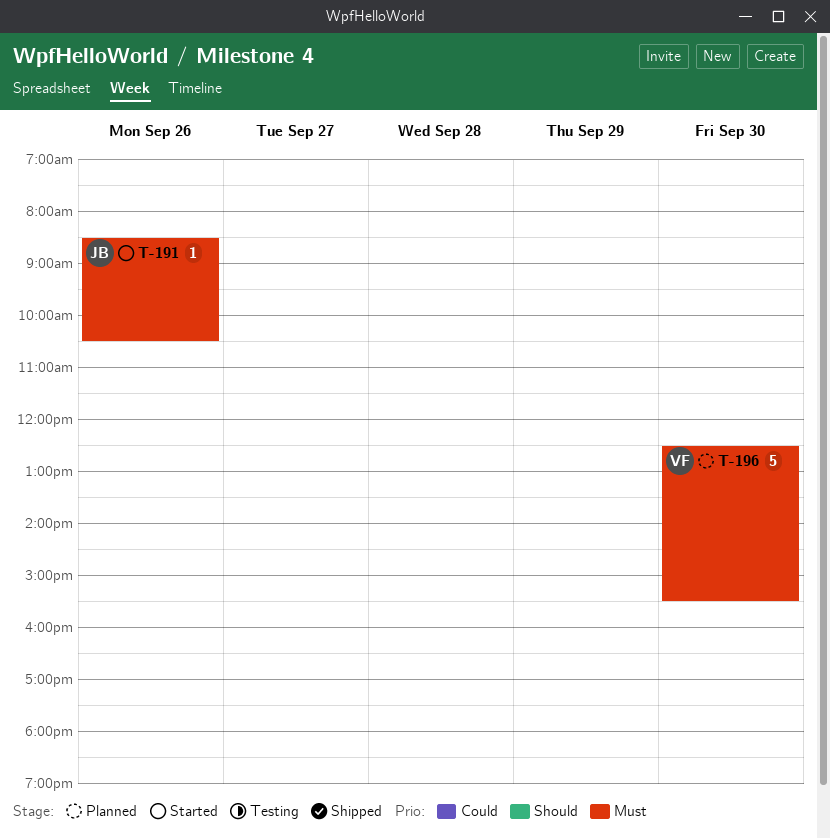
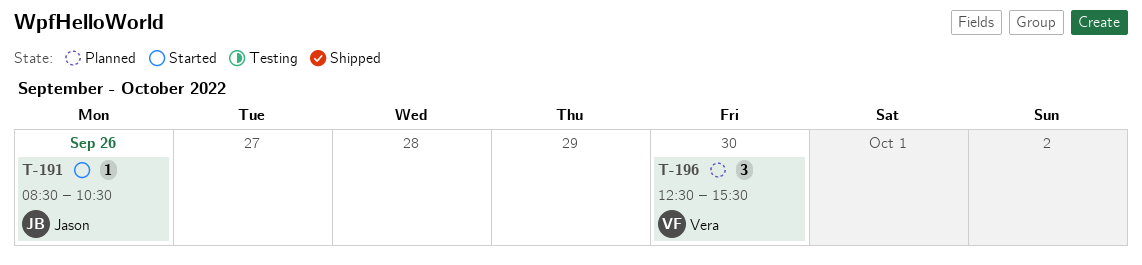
T-196, estimate: 5 -> 3

